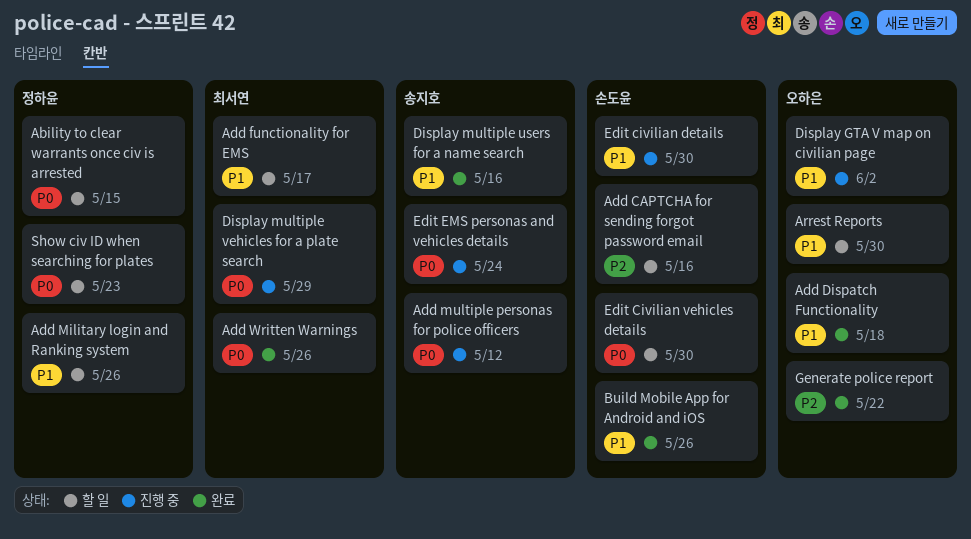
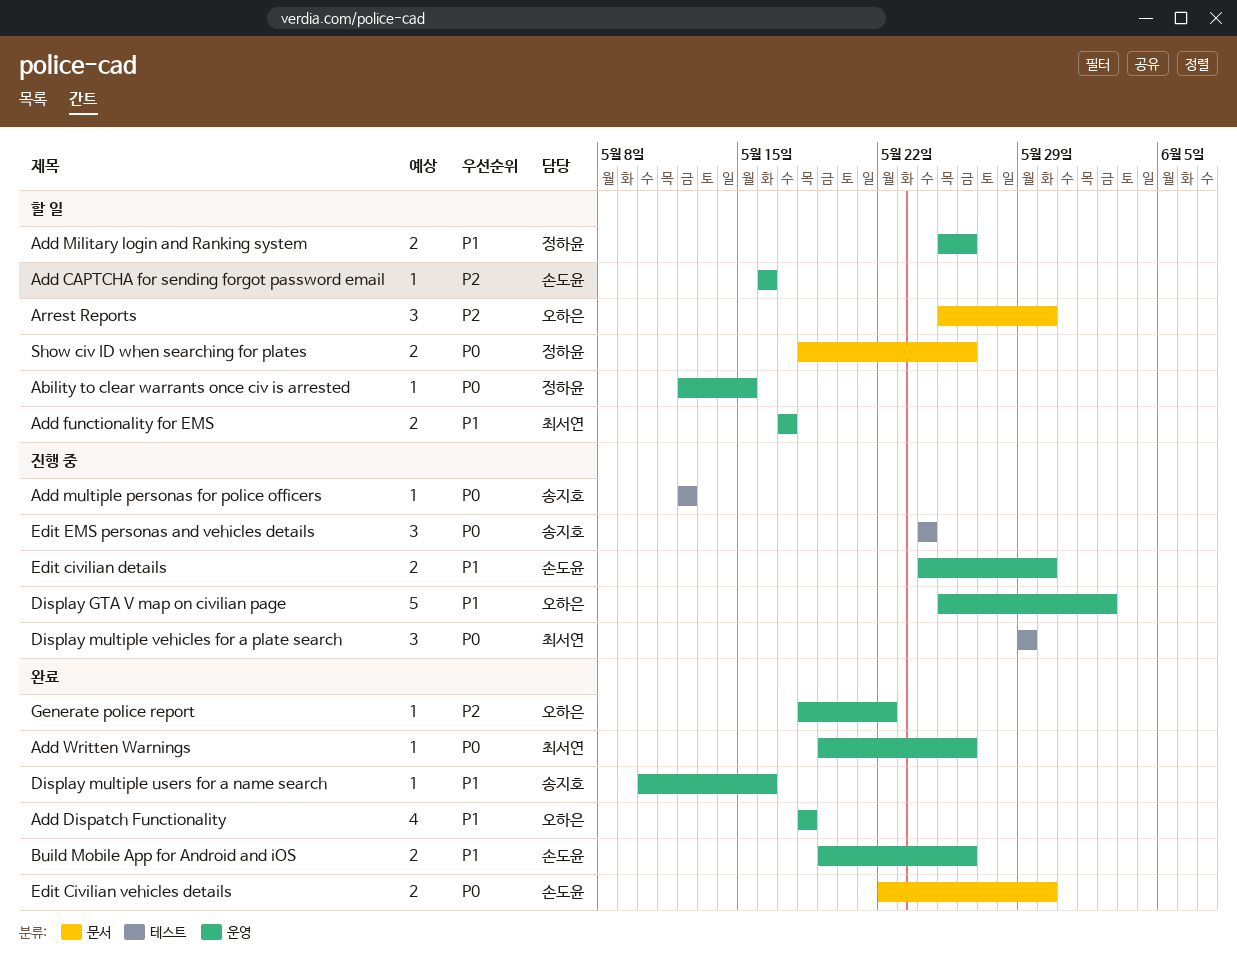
Arrest Reports, priority: P1 -> P2
Edit Civilian vehicles details, status: 할 일 -> 완료
Show civ ID when searching for plates, due: May 23 -> May 26

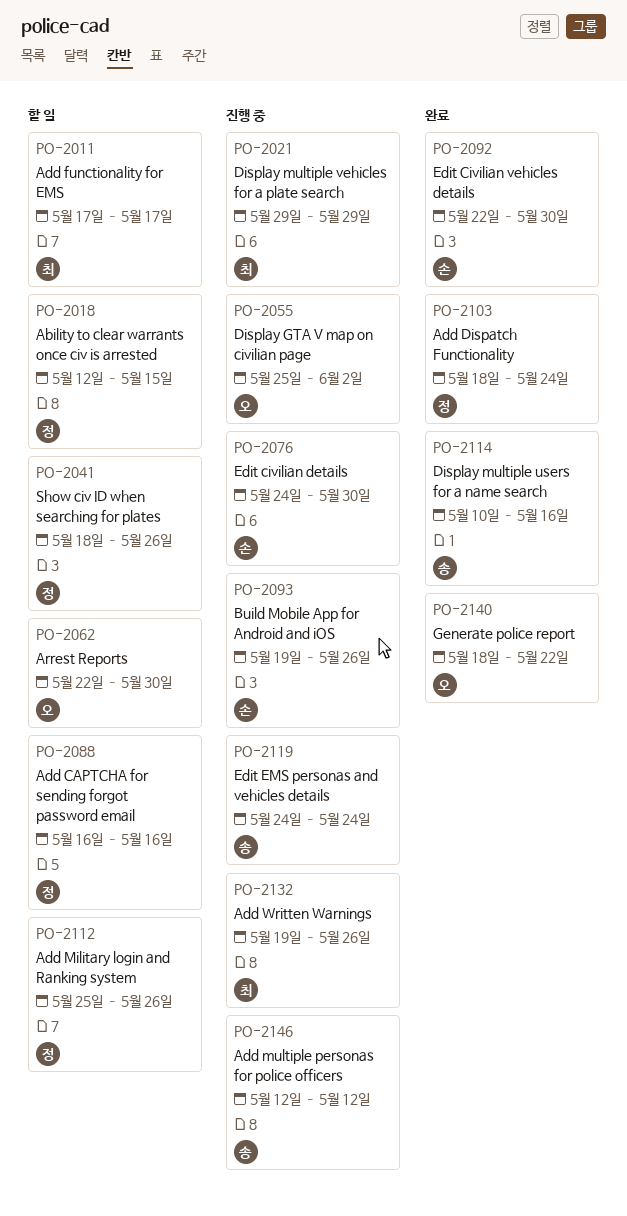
Add CAPTCHA for sending forgot password email, owner: 손도윤 -> 정하윤
Add Dispatch Functionality, owner: 오하은 -> 정하윤
Add Dispatch Functionality, due: May 18 -> May 24
Add Written Warnings, status: 완료 -> 진행 중
Arrest Reports, start: May 25 -> May 22
Build Mobile App for Android and iOS, status: 완료 -> 진행 중

